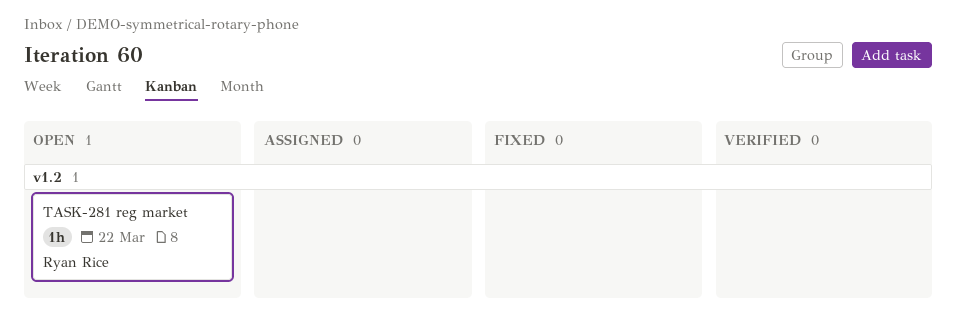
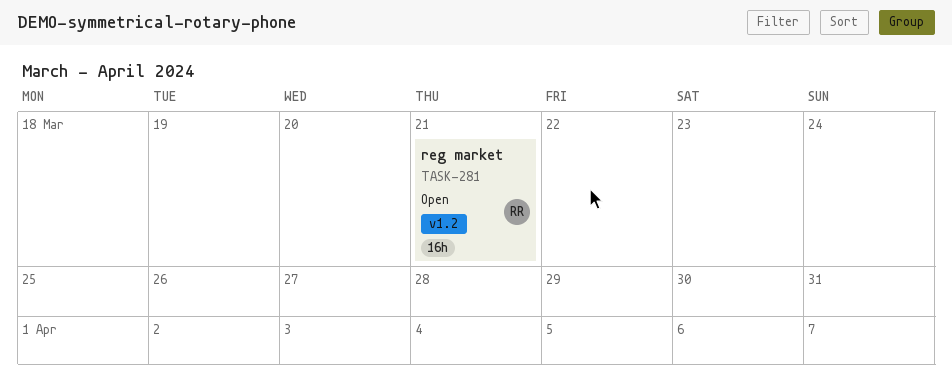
TASK-281, estimate: 1h -> 16h
TASK-281, due: Mar 22 -> Mar 21

